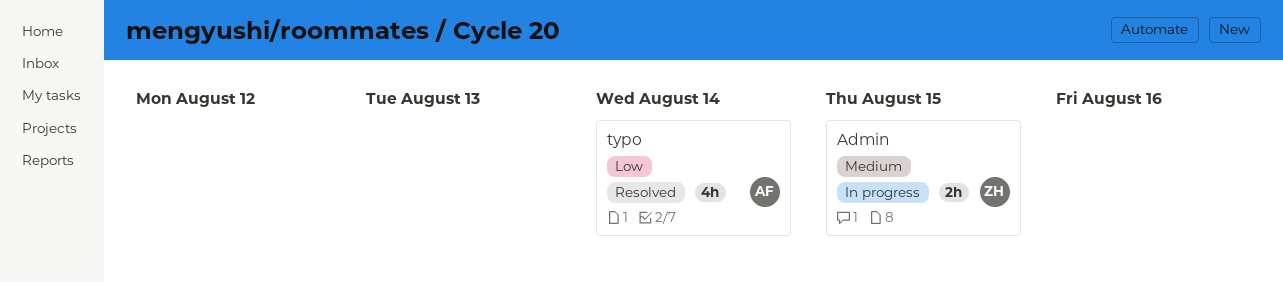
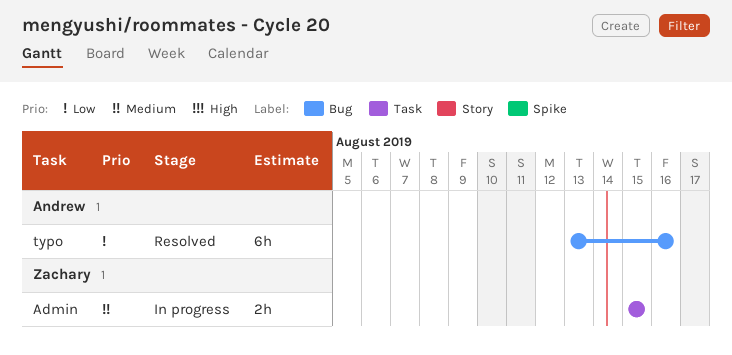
typo, estimate: 4h -> 6h
typo, due: Aug 14 -> Aug 16

